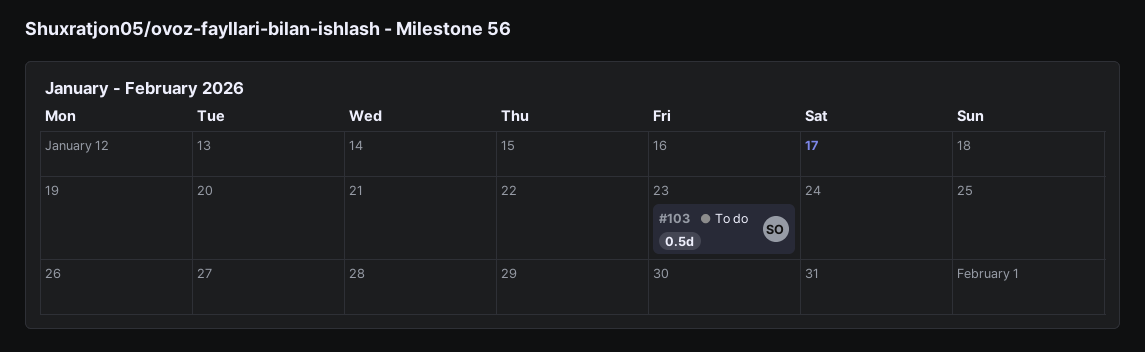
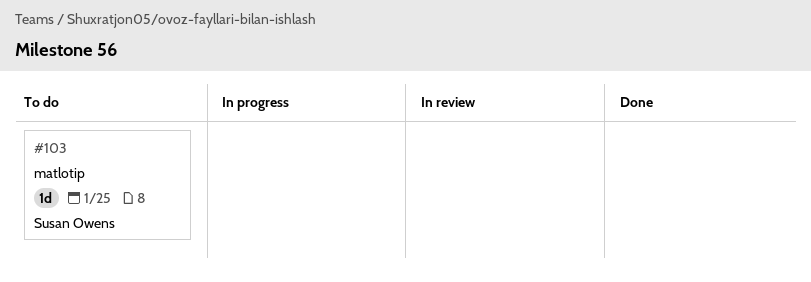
#103, estimate: 0.5d -> 1d
#103, due: Jan 23 -> Jan 25

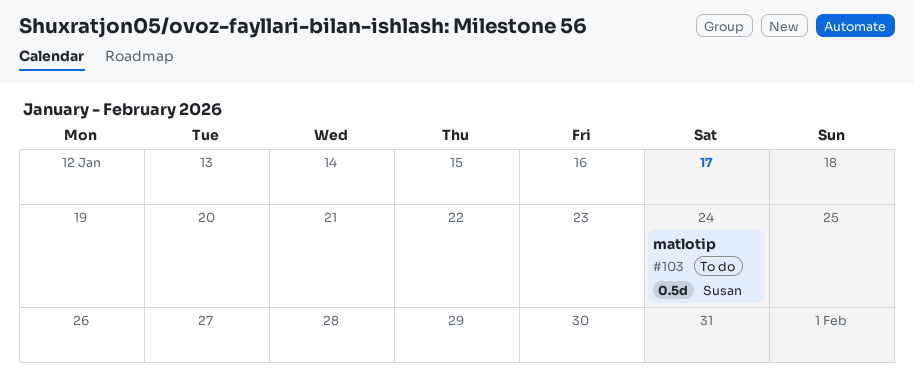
#103, estimate: 1d -> 0.5d
#103, due: Jan 25 -> Jan 24

